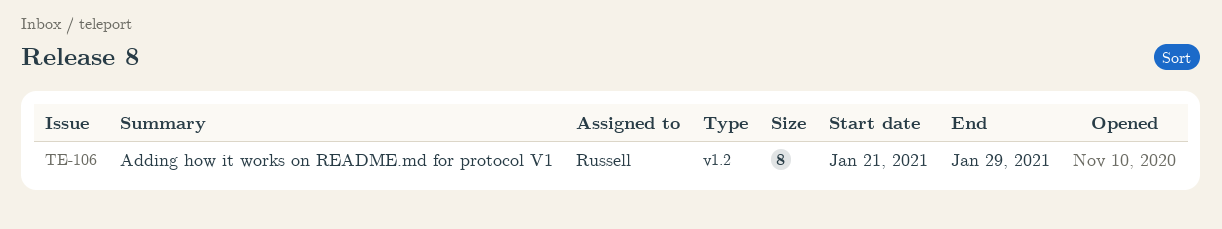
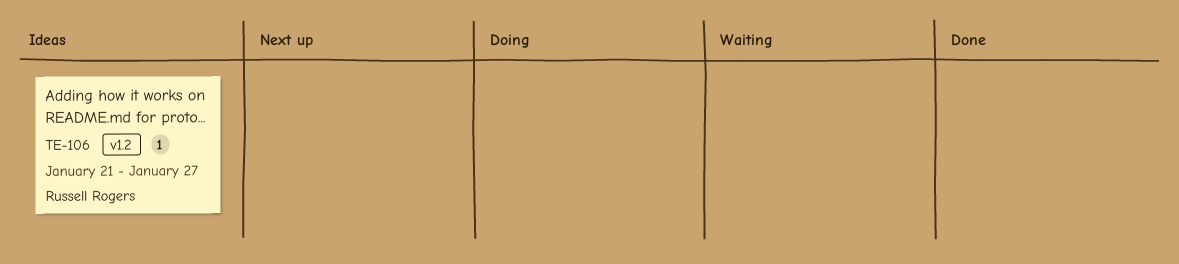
TE-106, estimate: 8 -> 1
TE-106, due: Jan 29 -> Jan 27

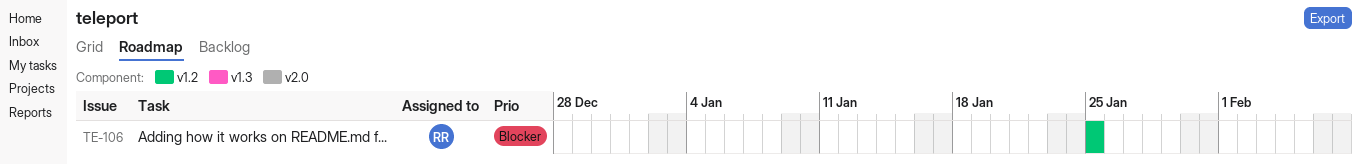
TE-106, start: Jan 21 -> Jan 25
TE-106, due: Jan 27 -> Jan 25

